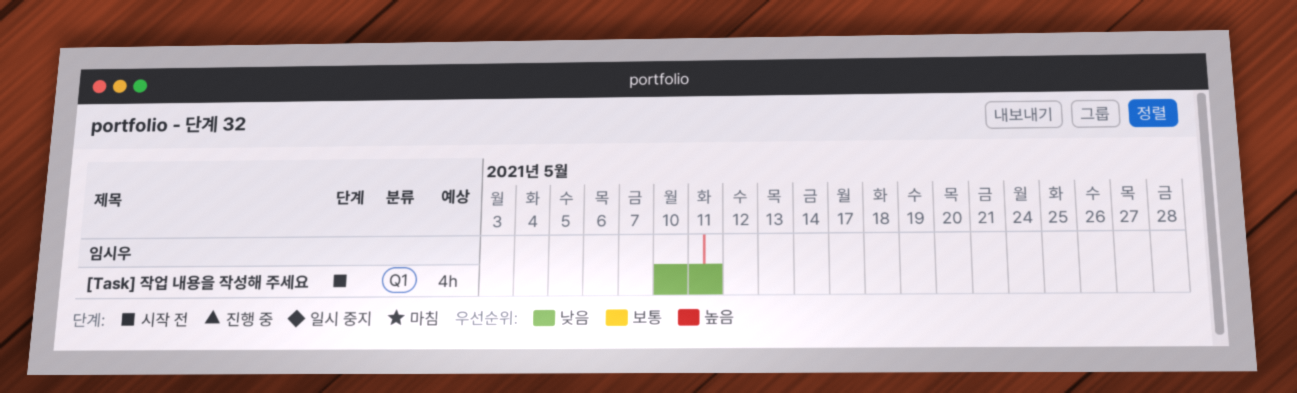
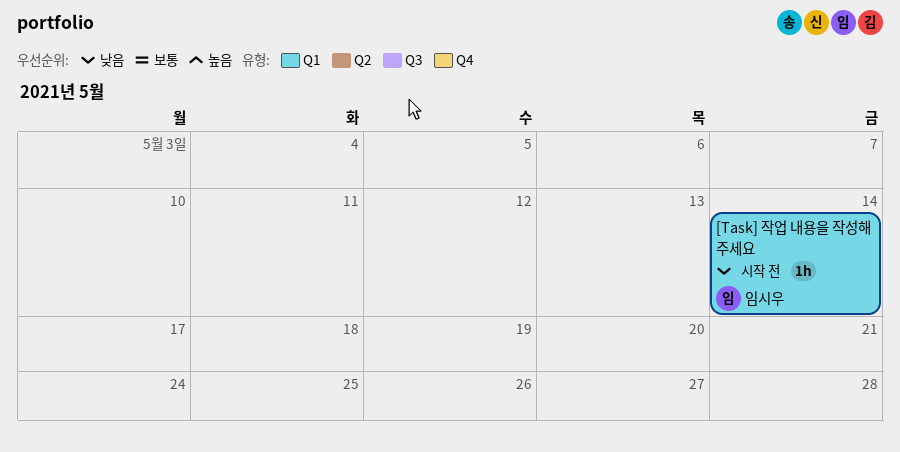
[Task] 작업 내용을 작성해 주세요, estimate: 4h -> 1h
[Task] 작업 내용을 작성해 주세요, due: May 11 -> May 14

